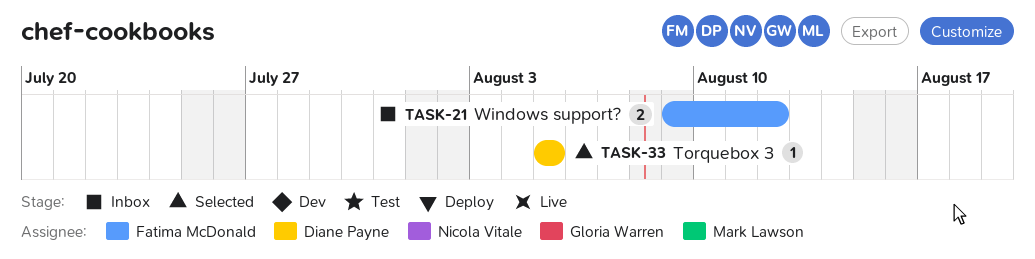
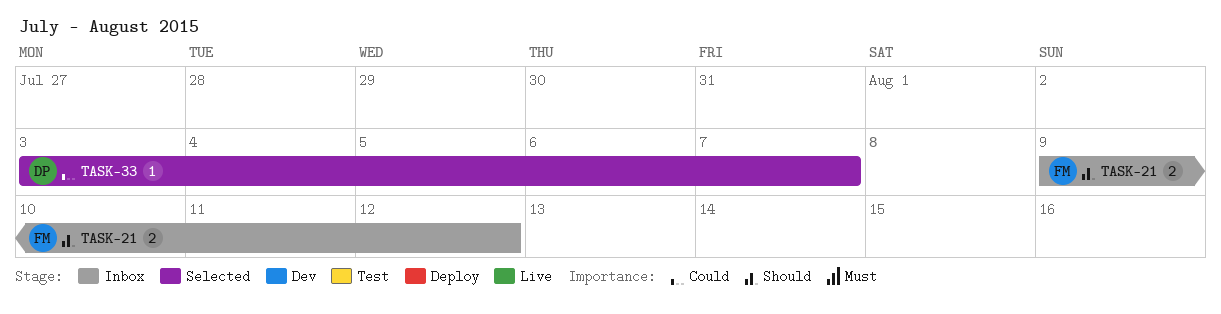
TASK-33, start: Aug 5 -> Aug 3
TASK-33, due: Aug 5 -> Aug 7

